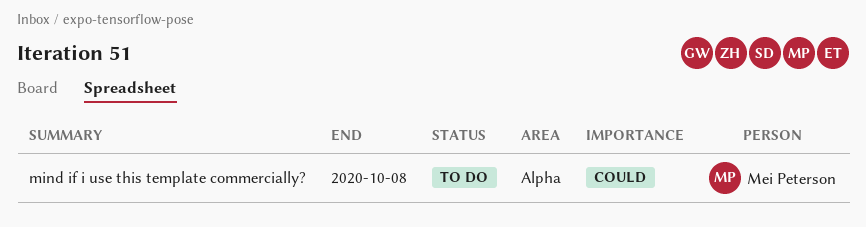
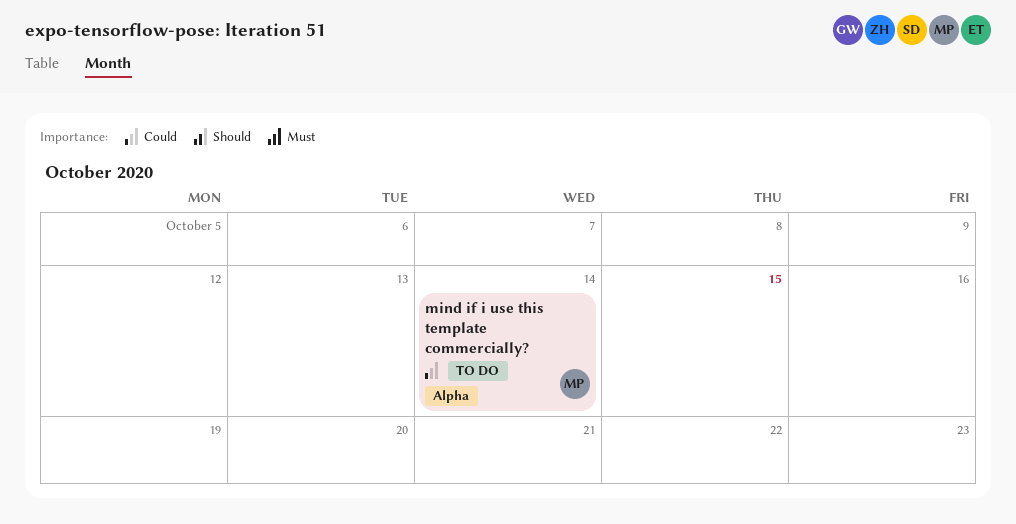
mind if i use this template commercially?, due: Oct 8 -> Oct 14

